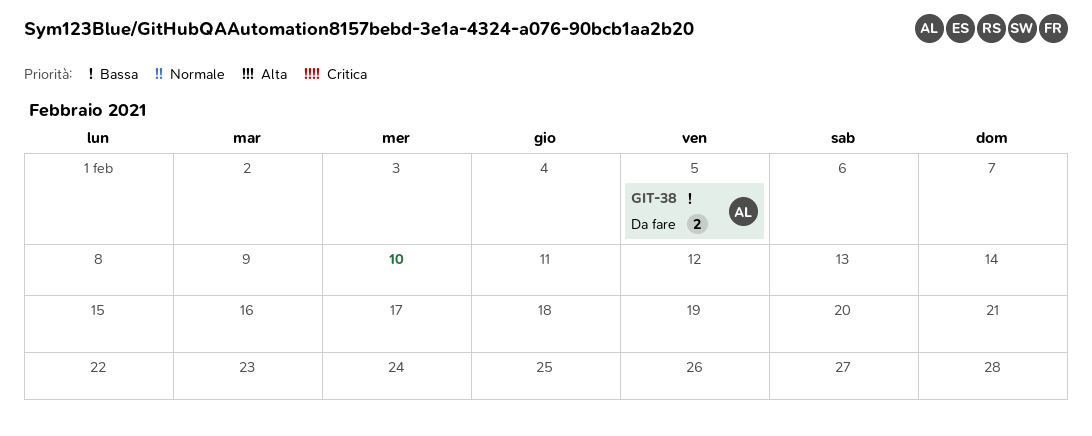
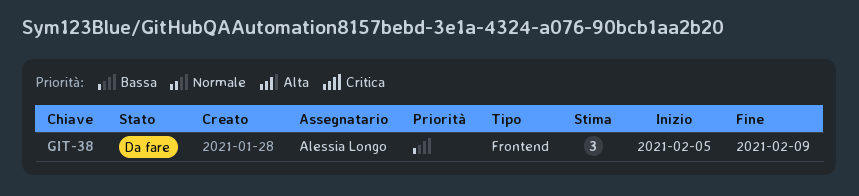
GIT-38, estimate: 2 -> 3
GIT-38, due: Feb 5 -> Feb 9

